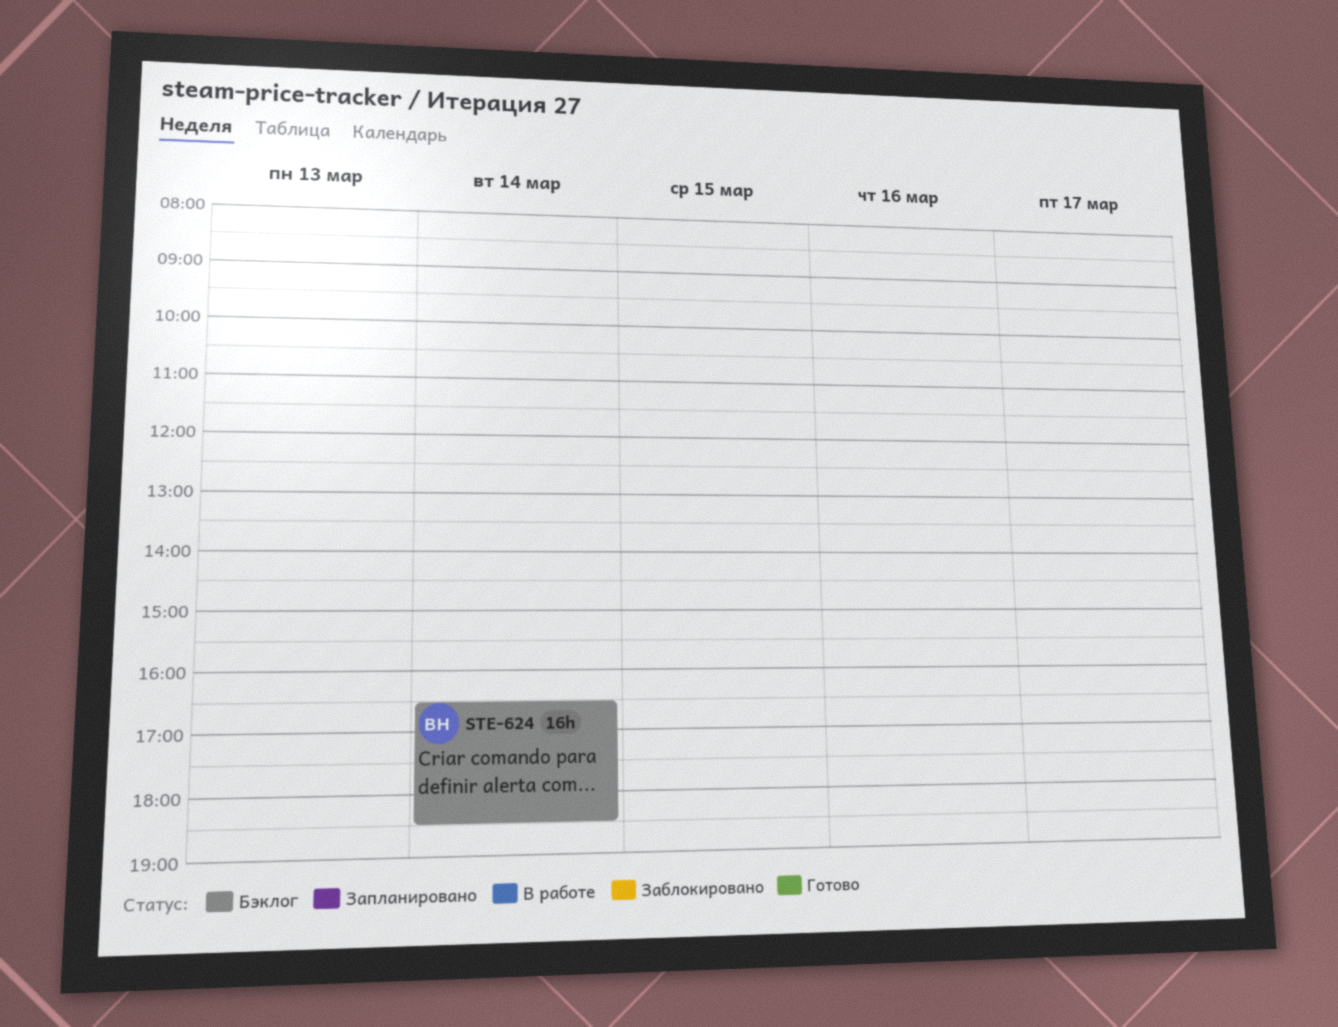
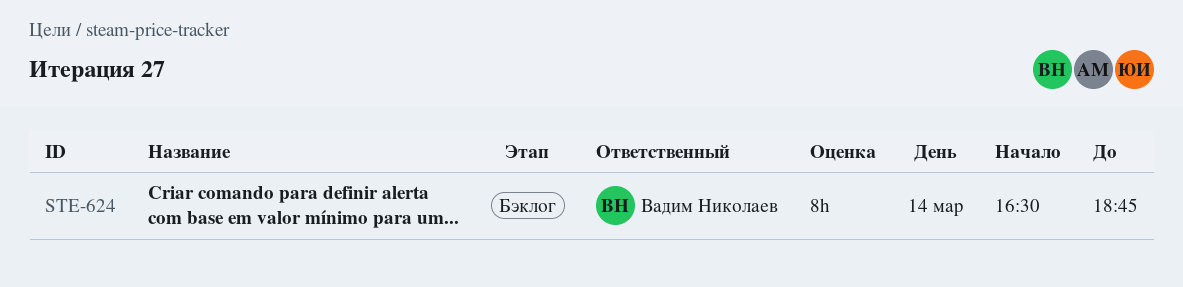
STE-624, estimate: 16h -> 8h
STE-624, ends: 18:30 -> 18:45

